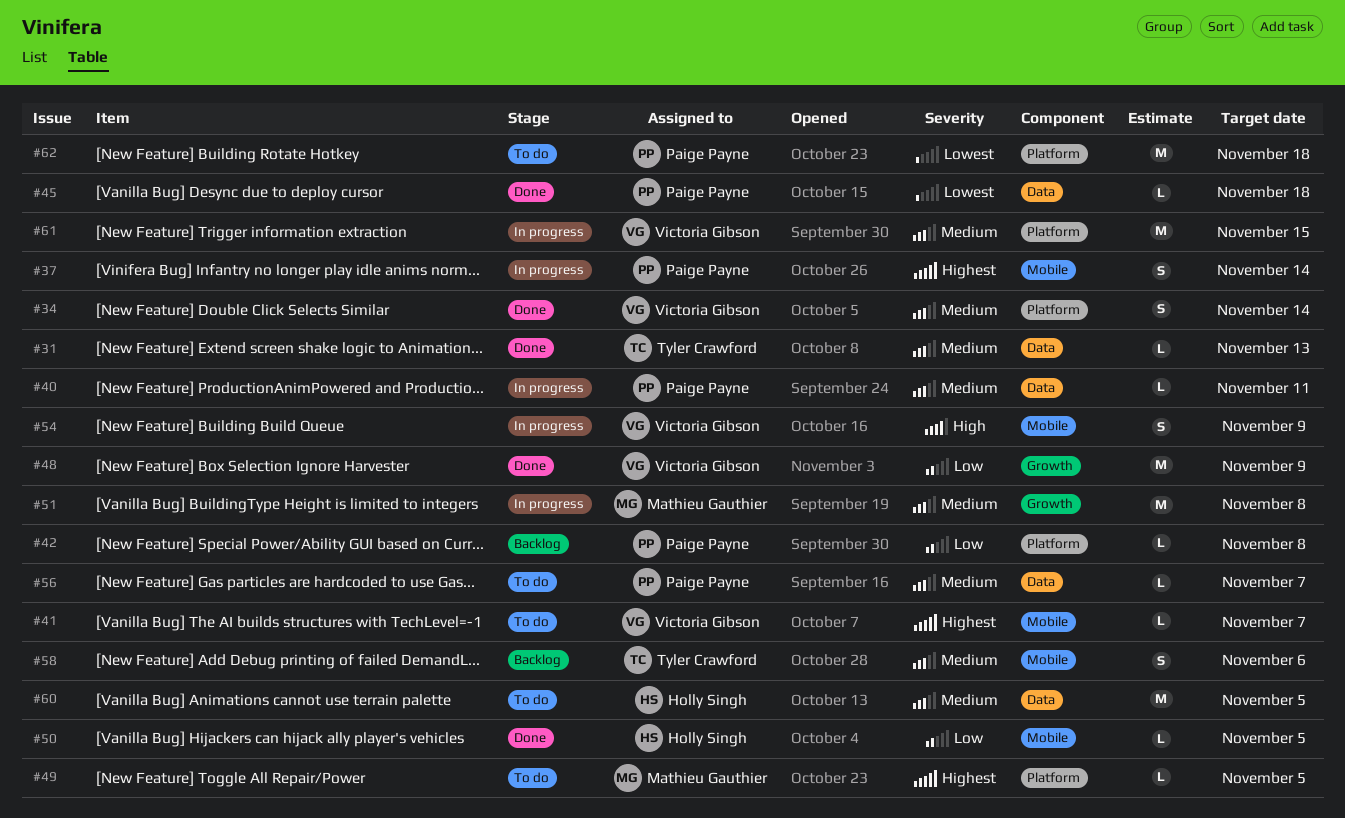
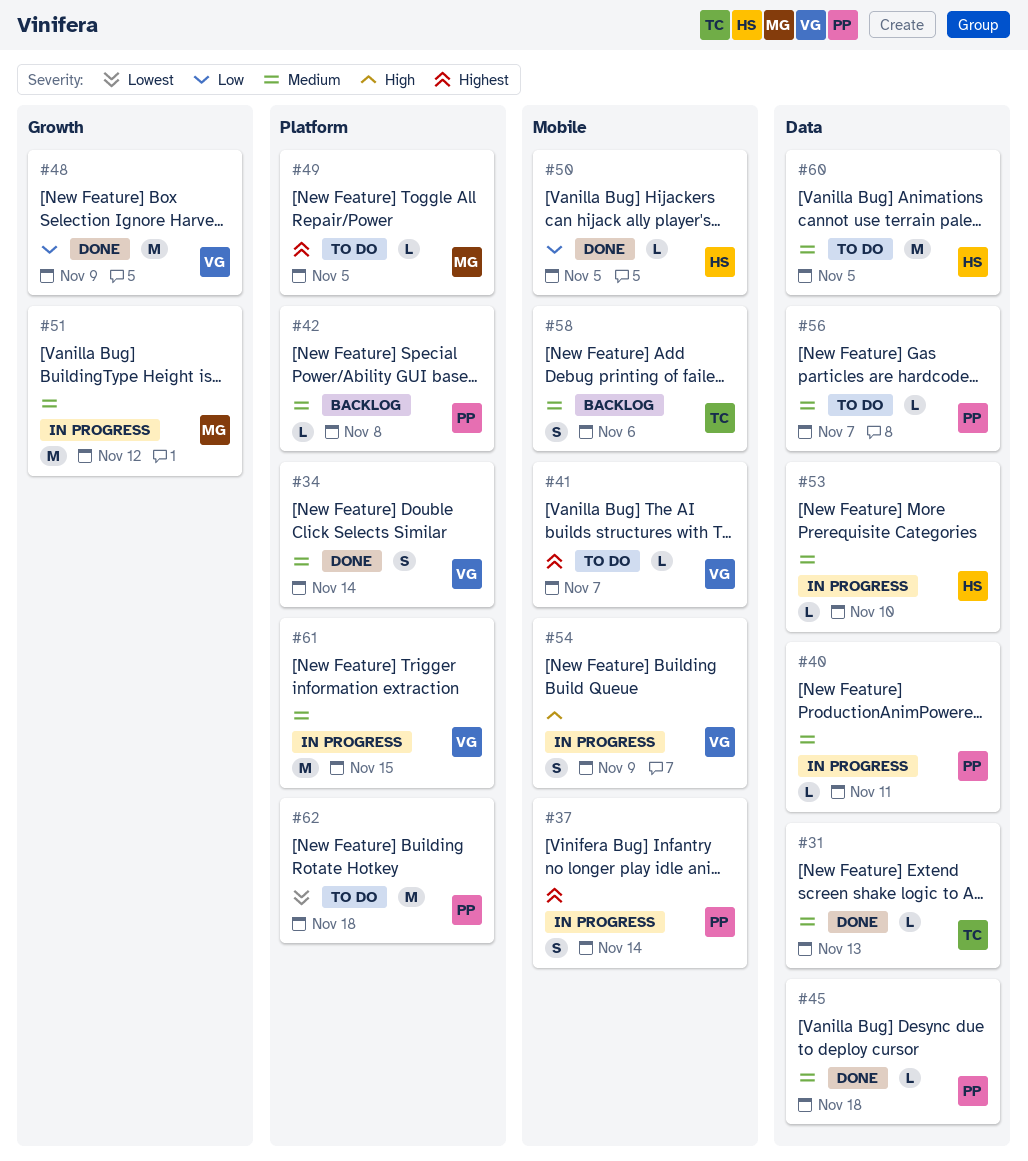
#42, priority: Low -> Medium
#45, priority: Lowest -> Medium
#51, due: Nov 8 -> Nov 12
#53: none -> present

